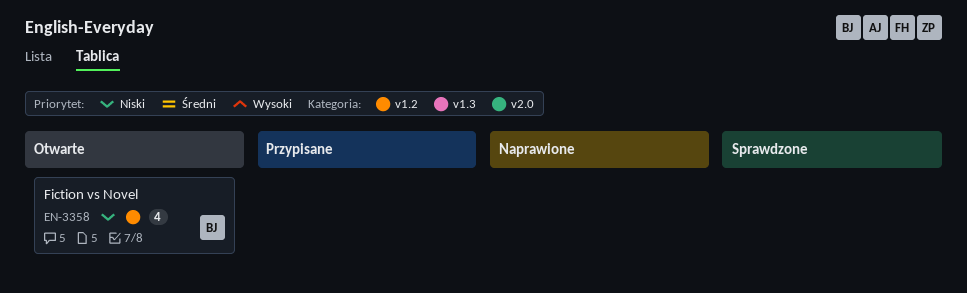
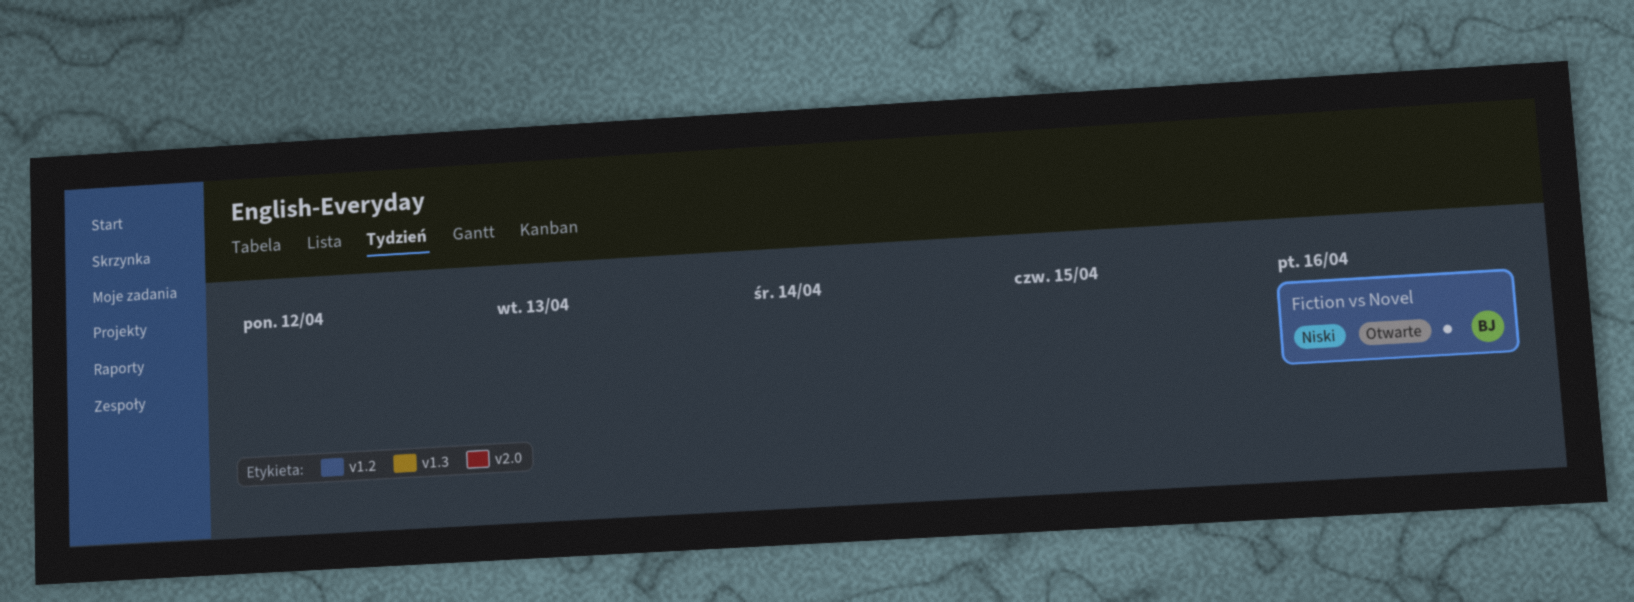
Fiction vs Novel, estimate: 4 -> 1

